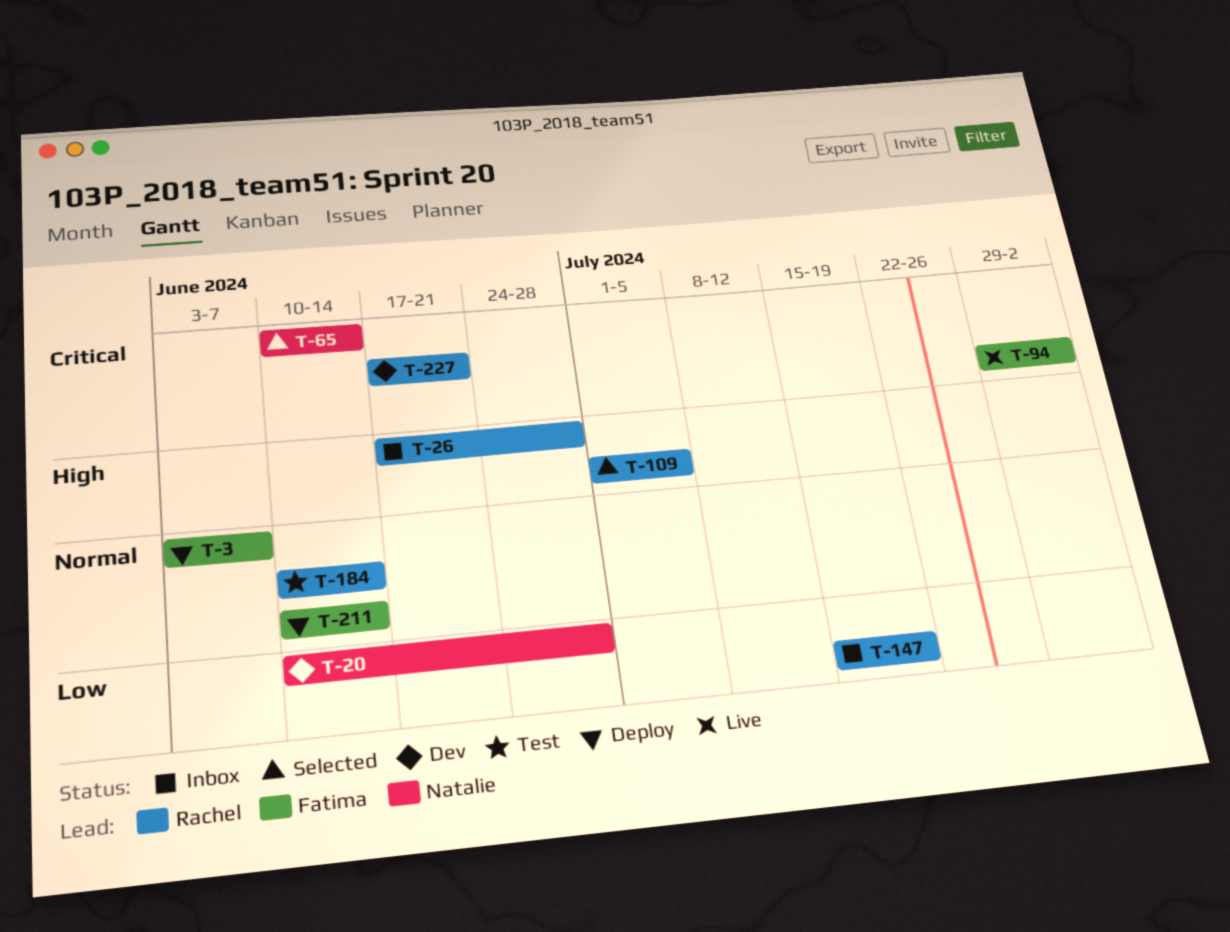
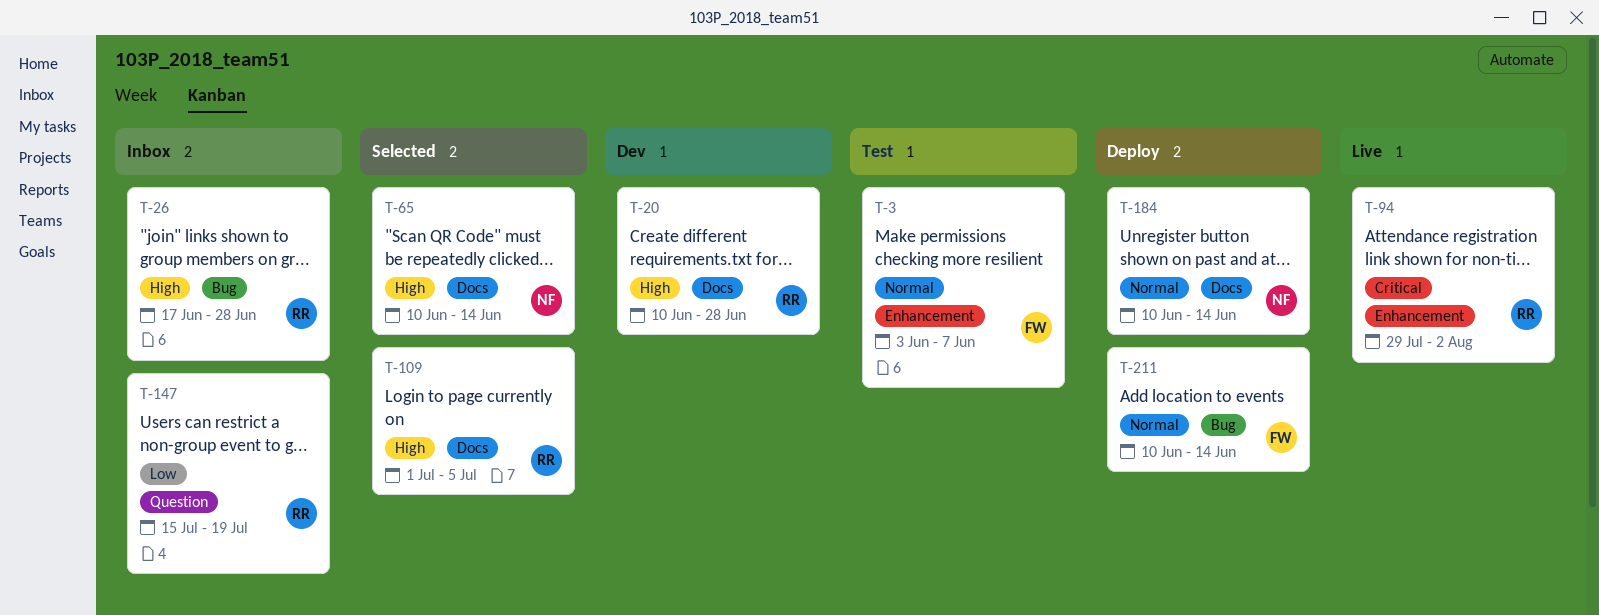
T-3, status: Deploy -> Test
T-20, owner: Natalie -> Rachel
T-20, priority: Low -> High
T-65, priority: Critical -> High
T-94, owner: Fatima -> Rachel
T-184, status: Test -> Deploy
T-184, owner: Rachel -> Natalie
T-227: present -> none

